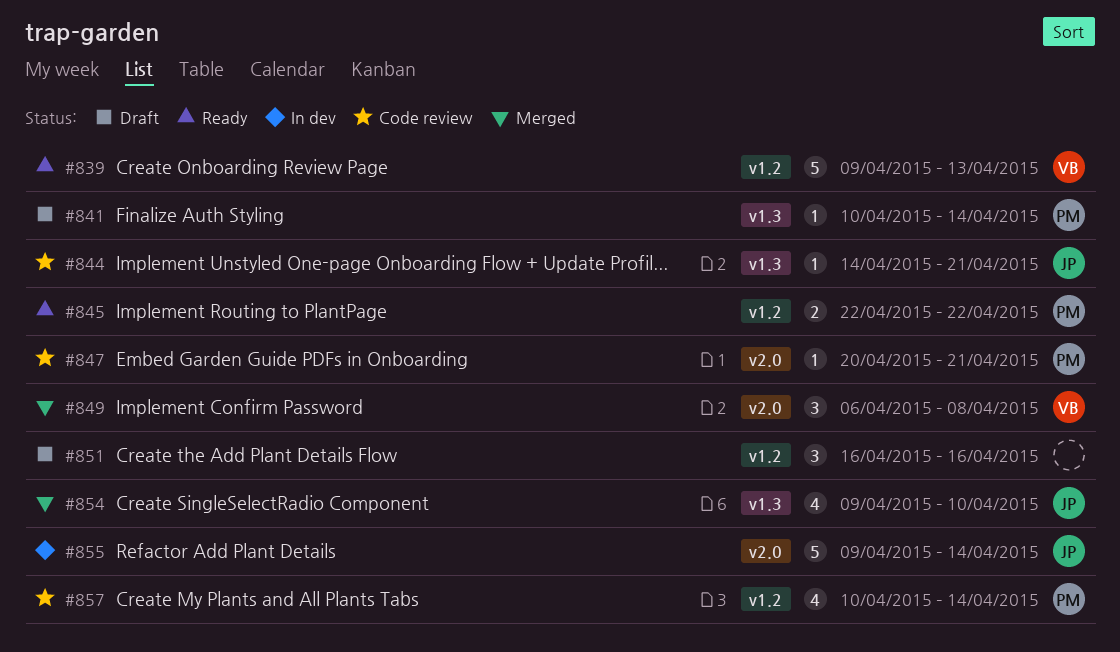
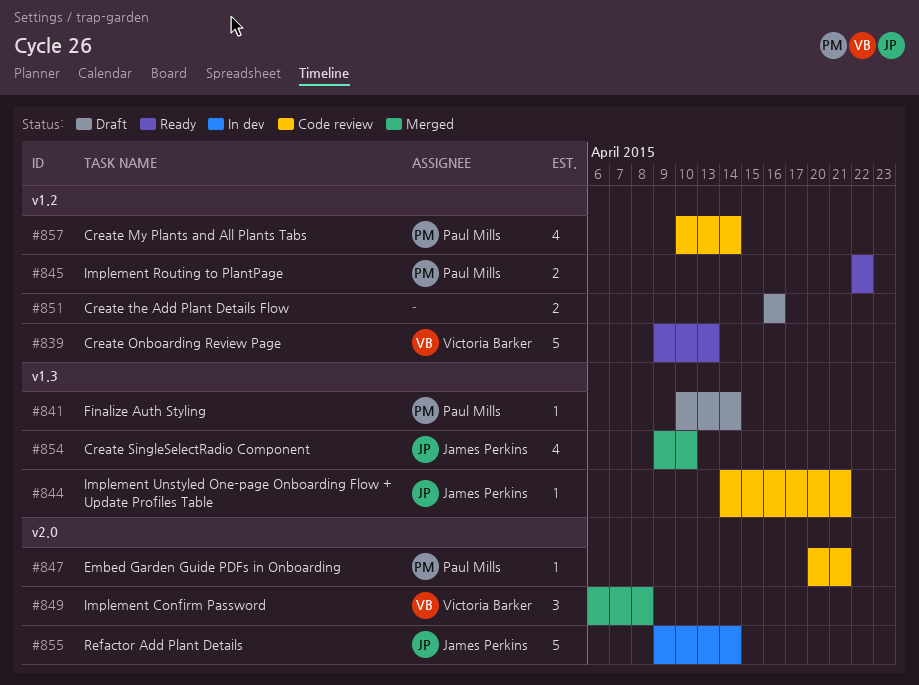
#851, estimate: 3 -> 2

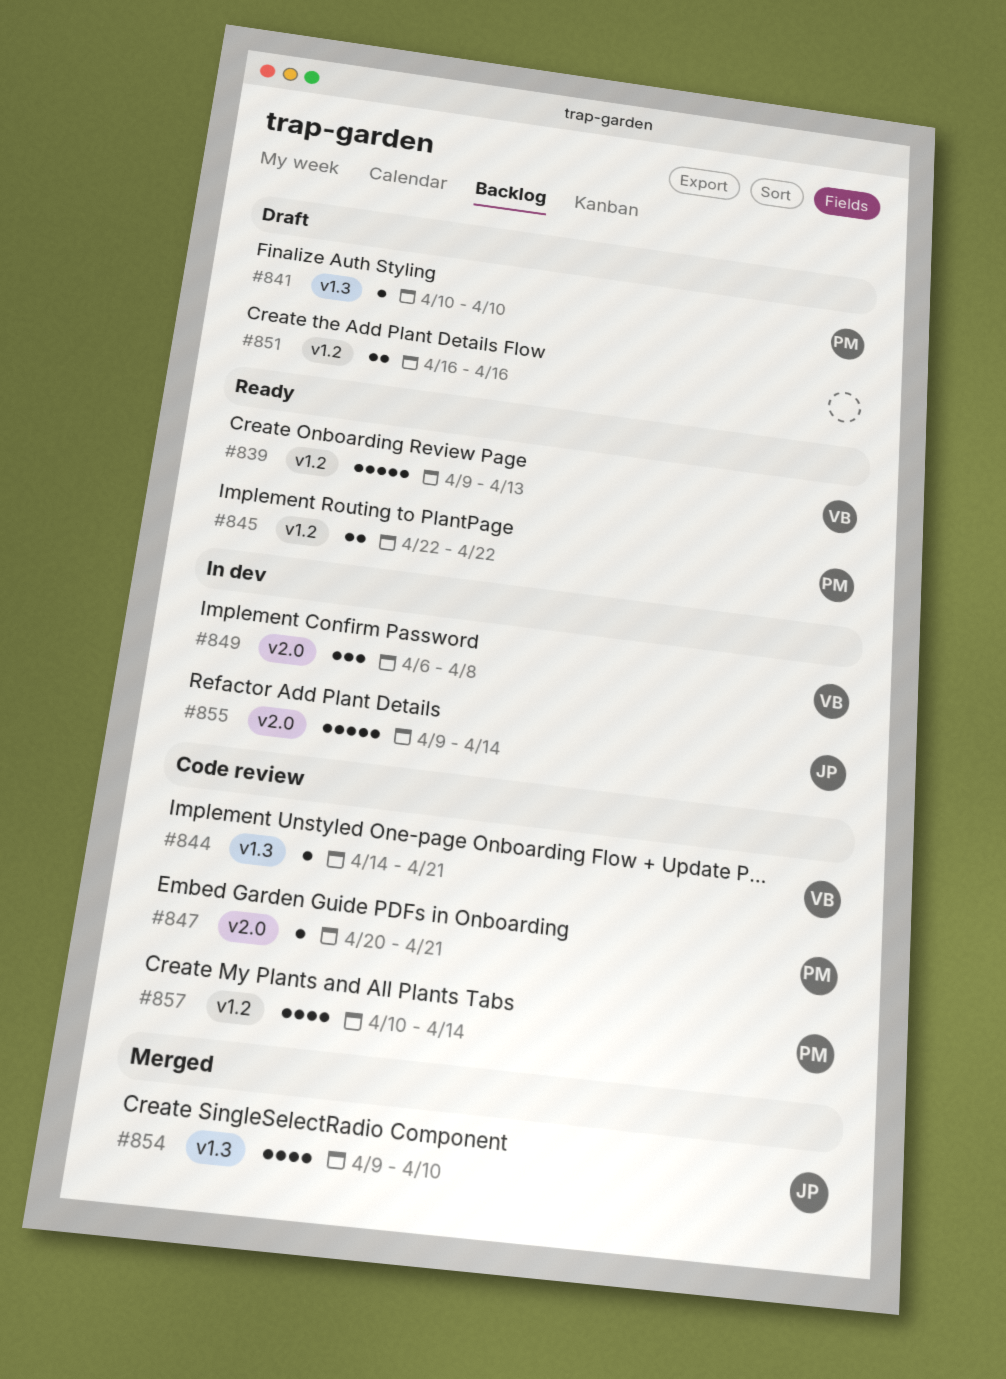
#841, due: Apr 14 -> Apr 10
#844, owner: James Perkins -> Victoria Barker
#849, status: Merged -> In dev

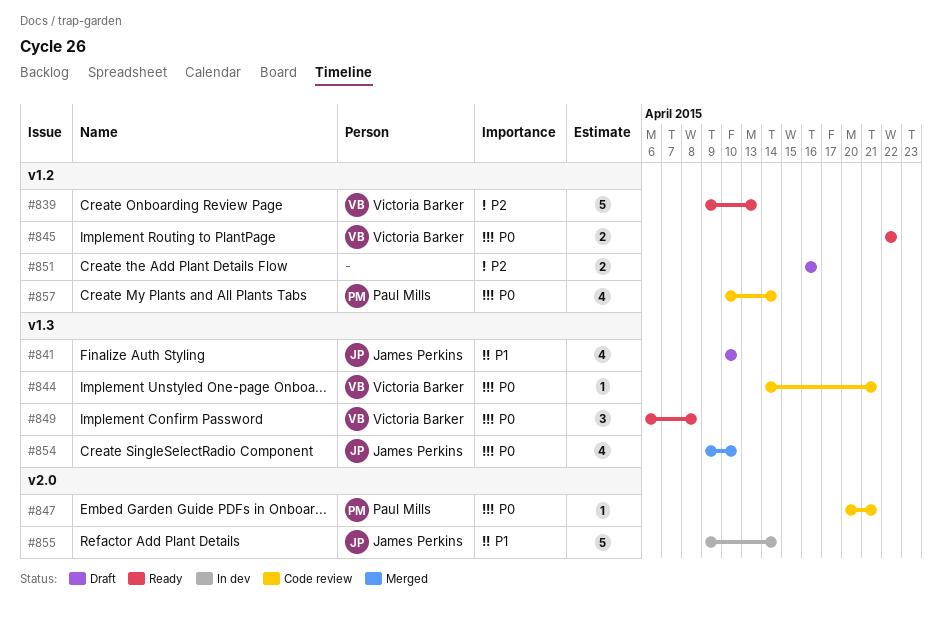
#841, owner: Paul Mills -> James Perkins
#841, estimate: 1 -> 4
#845, owner: Paul Mills -> Victoria Barker
#849, status: In dev -> Ready
#849, label: v2.0 -> v1.3

